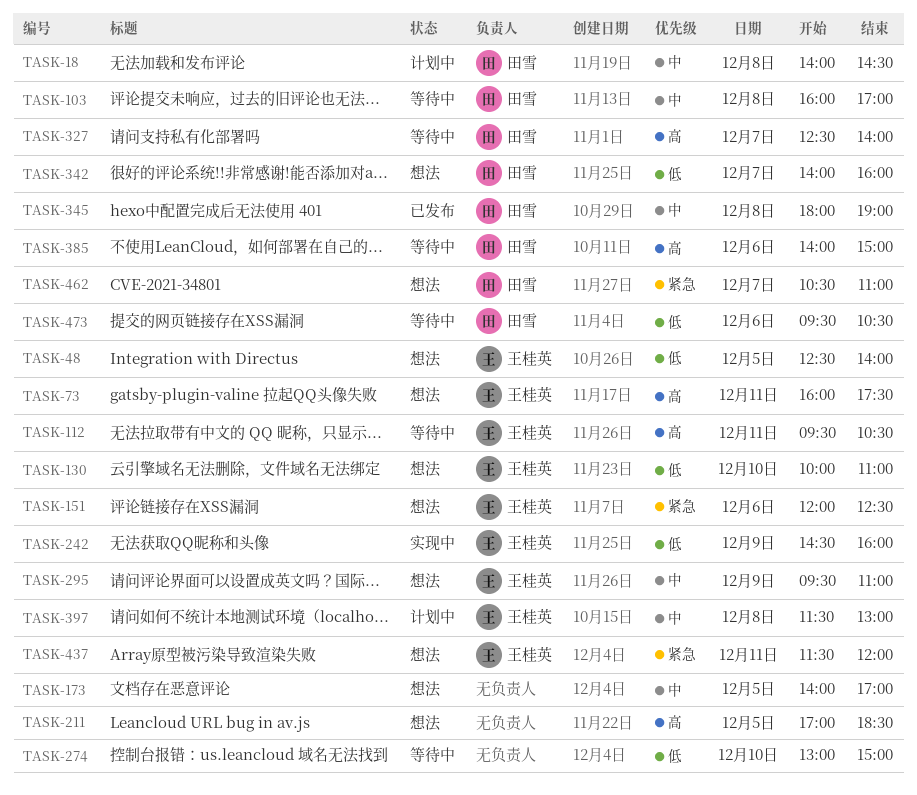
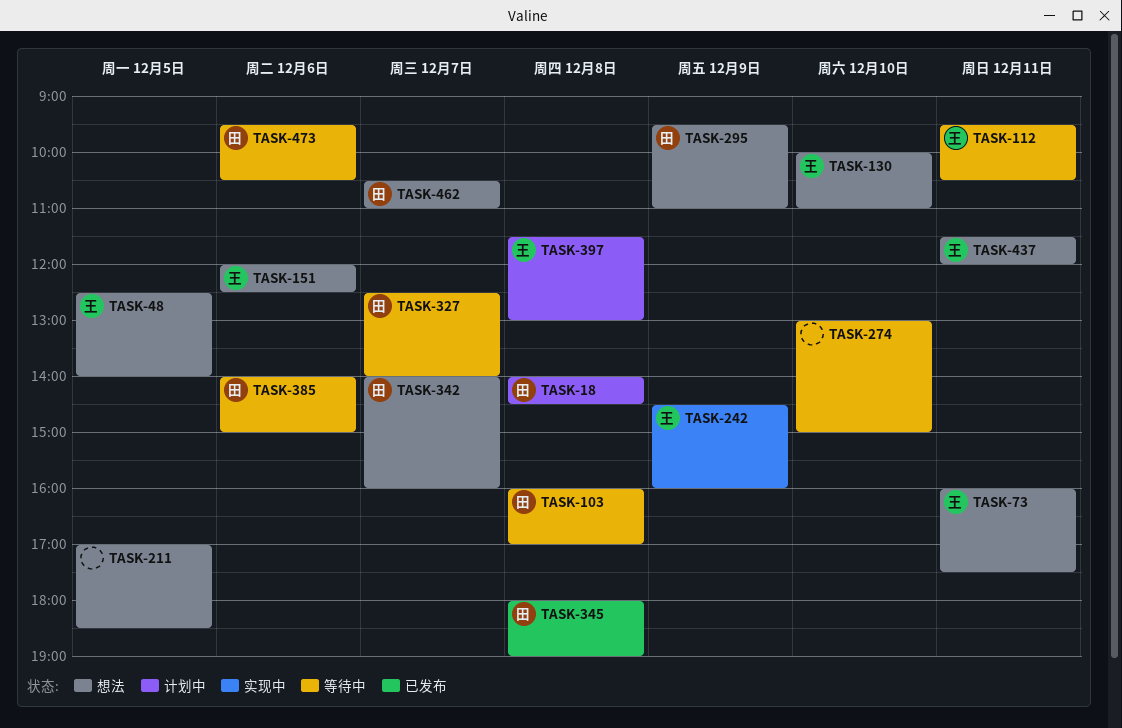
TASK-173: present -> none
TASK-295, owner: 王桂英 -> 田雪

